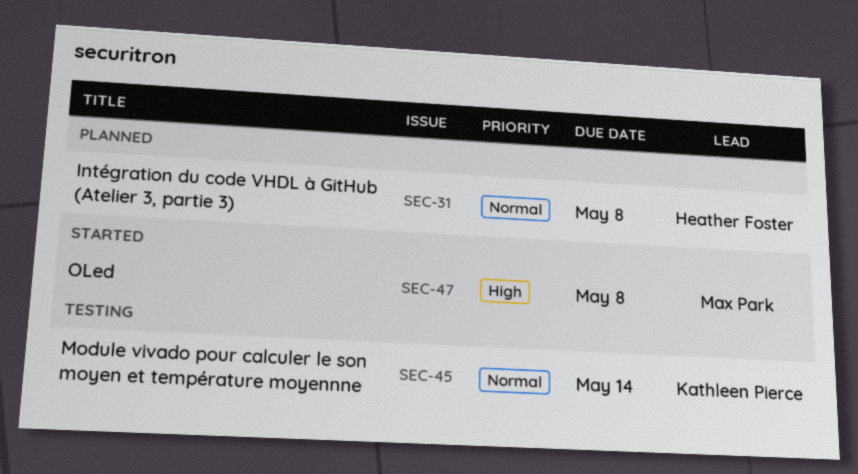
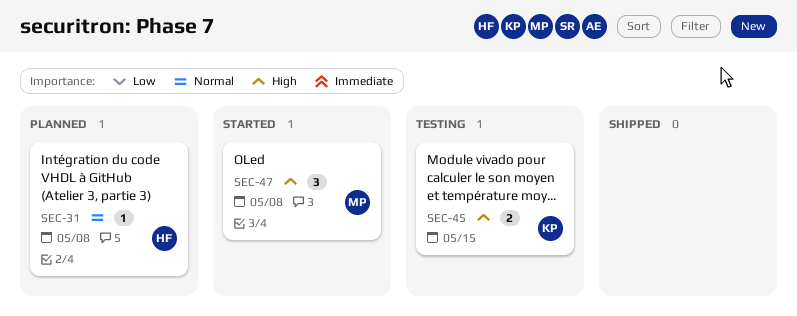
SEC-45, priority: Normal -> High
SEC-45, due: May 14 -> May 15

